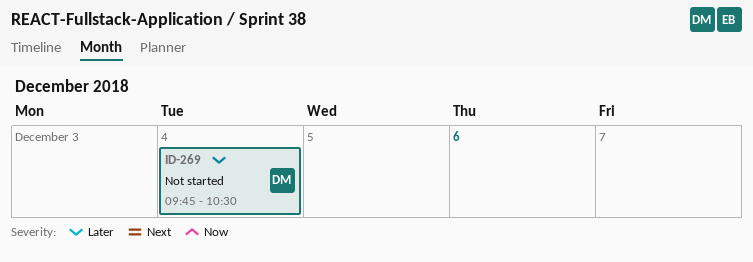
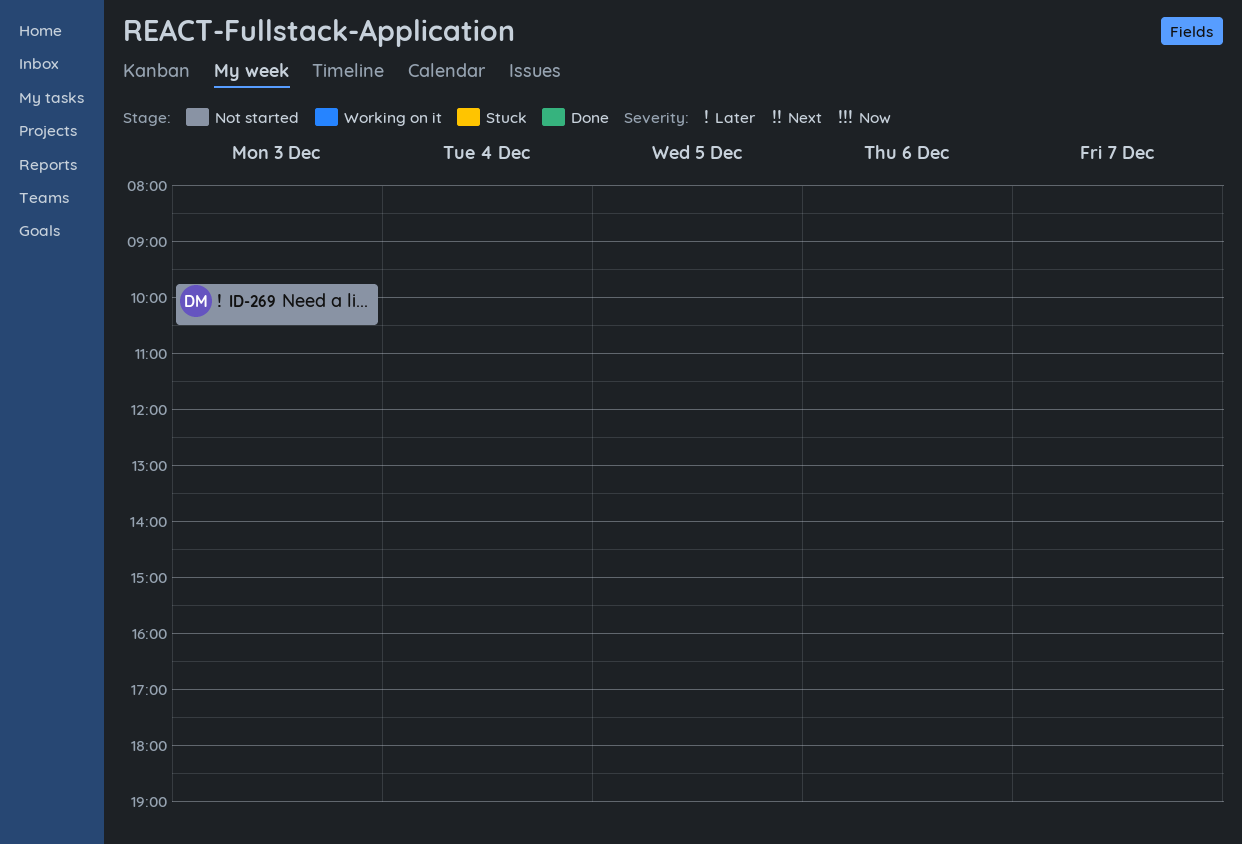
ID-269, day: Dec 4 -> Dec 3

